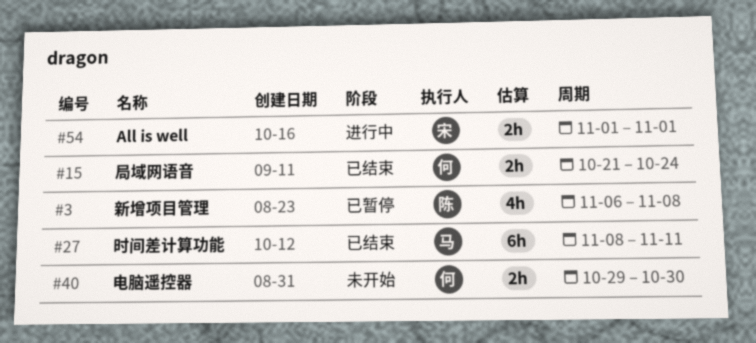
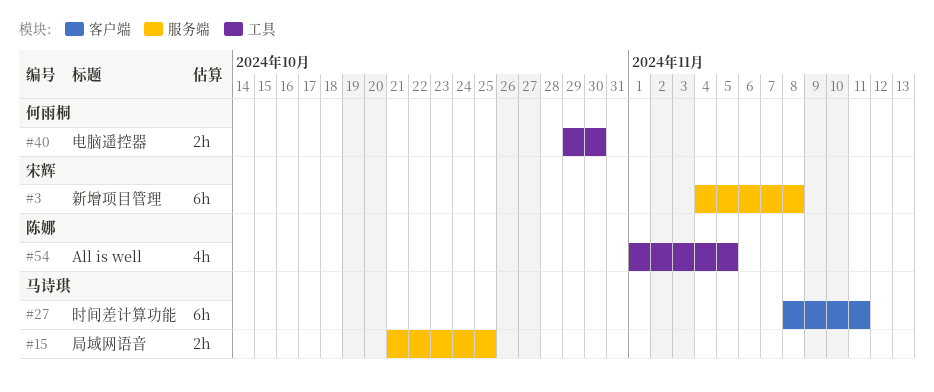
#3, owner: 陈娜 -> 宋辉
#3, estimate: 4h -> 6h
#3, start: Nov 6 -> Nov 4
#15, owner: 何雨桐 -> 马诗琪
#15, due: Oct 24 -> Oct 25
#54, owner: 宋辉 -> 陈娜
#54, estimate: 2h -> 4h
#54, due: Nov 1 -> Nov 5

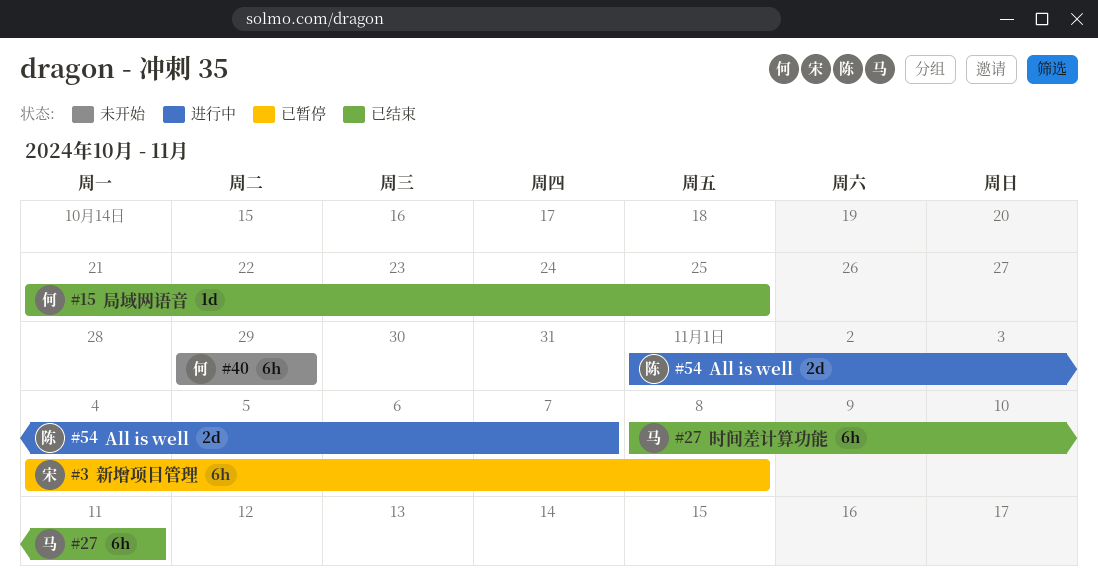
#15, owner: 马诗琪 -> 何雨桐
#15, estimate: 2h -> 1d
#40, estimate: 2h -> 6h
#40, due: Oct 30 -> Oct 29
#54, estimate: 4h -> 2d
#54, due: Nov 5 -> Nov 7

